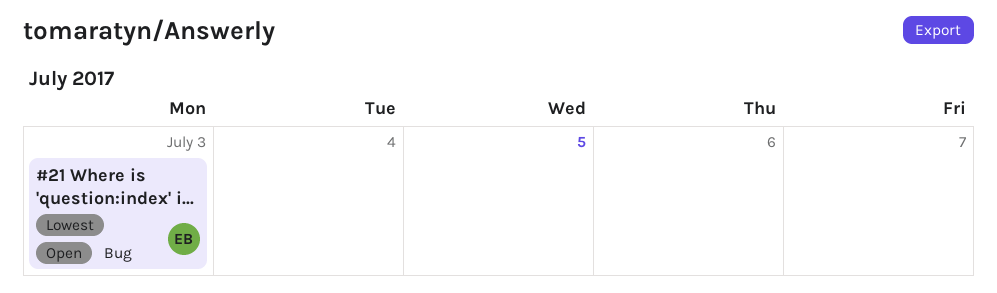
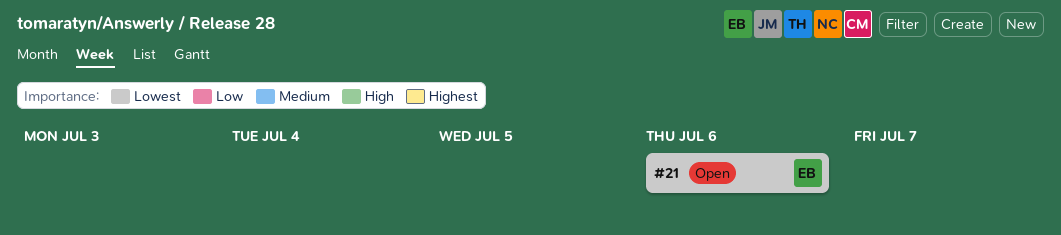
#21, due: Jul 3 -> Jul 6

